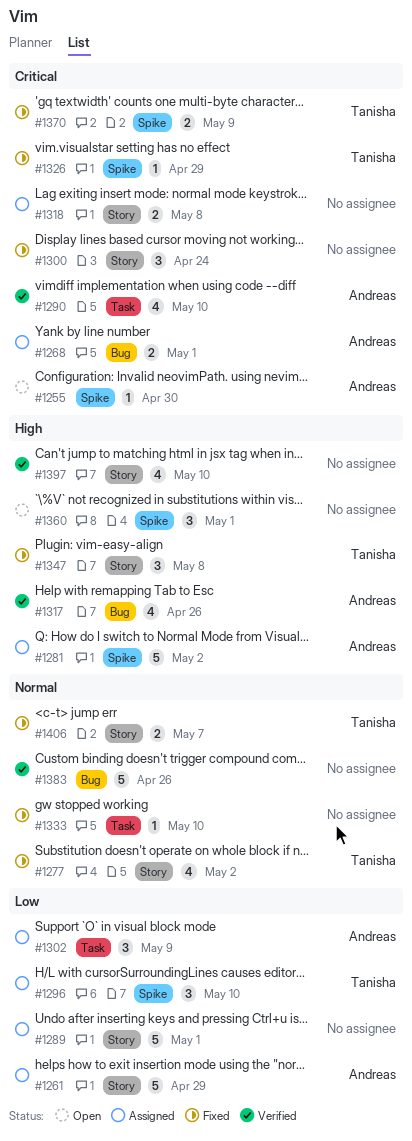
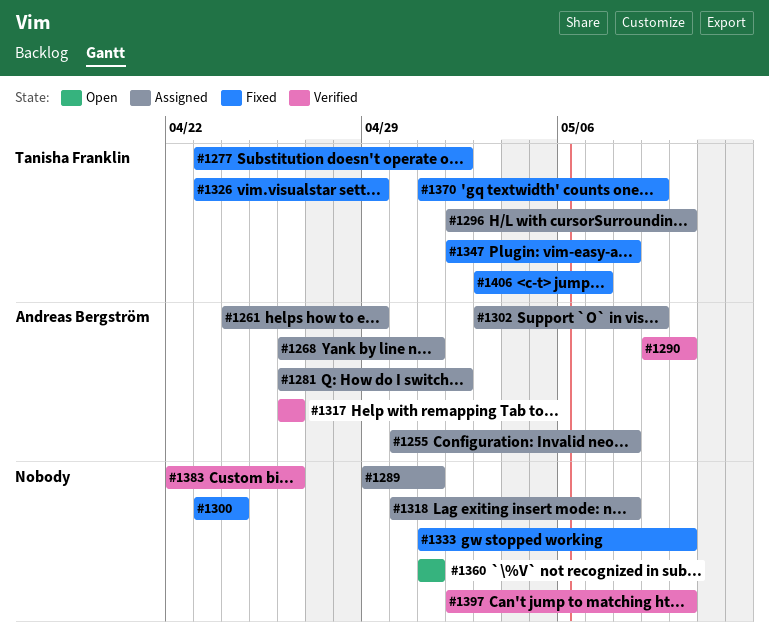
#1255, status: Open -> Assigned
#1255, due: Apr 30 -> May 8

